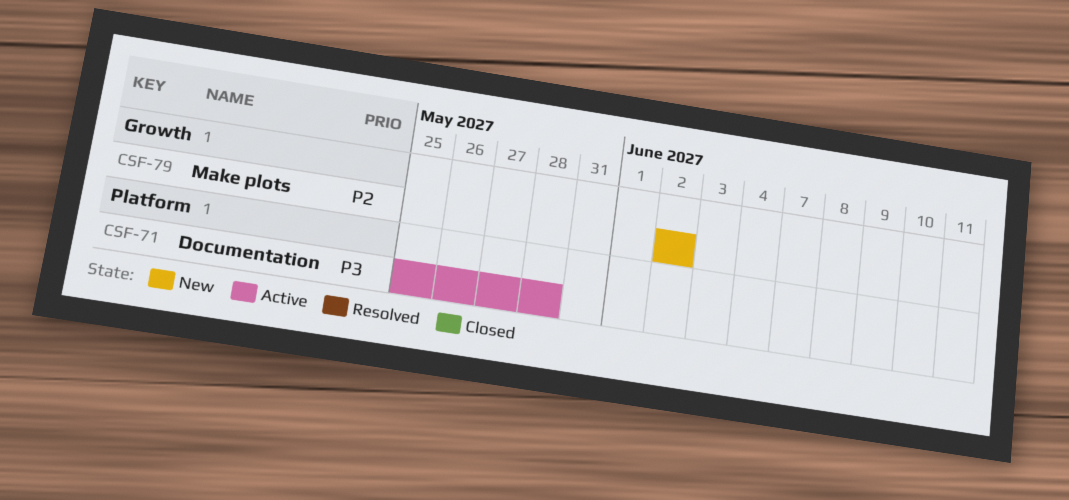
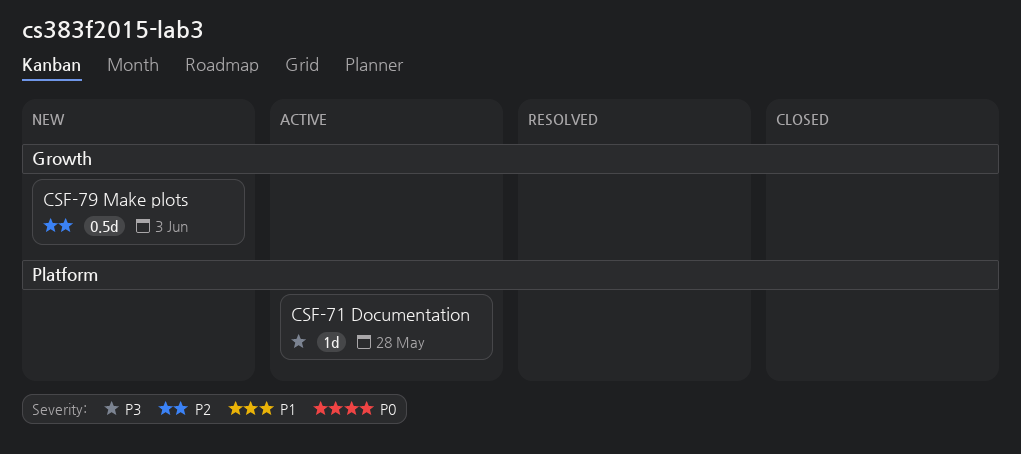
CSF-79, due: Jun 2 -> Jun 3

